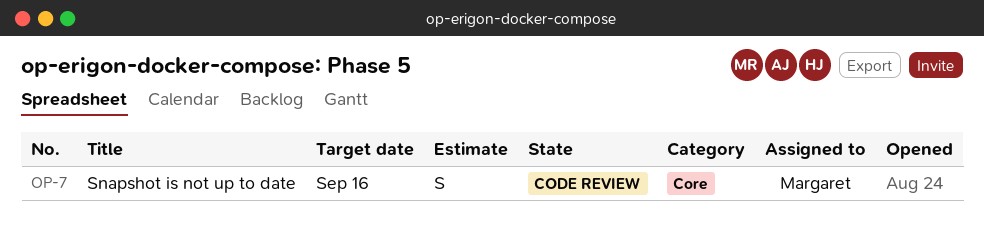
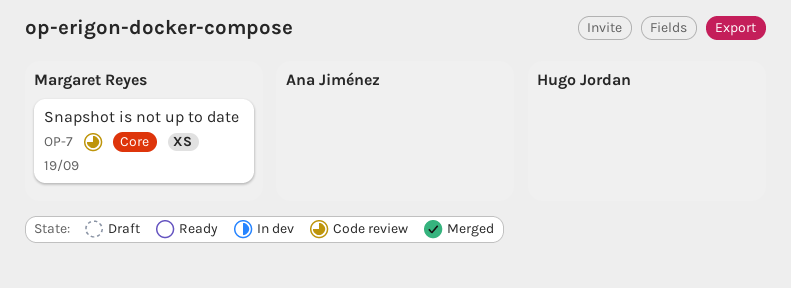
OP-7, estimate: S -> XS
OP-7, due: Sep 16 -> Sep 19

